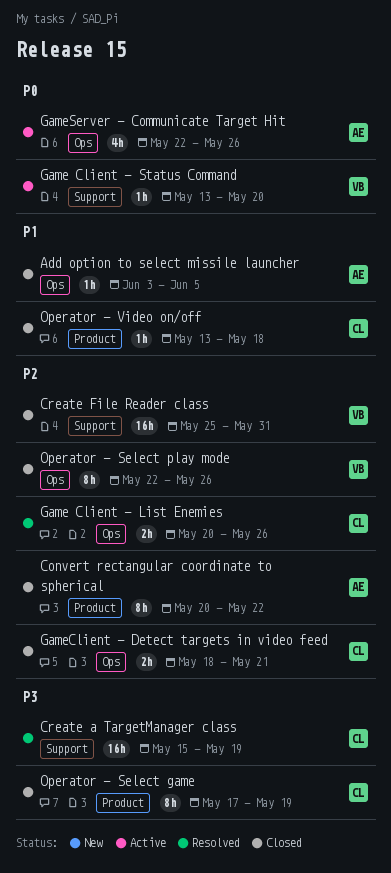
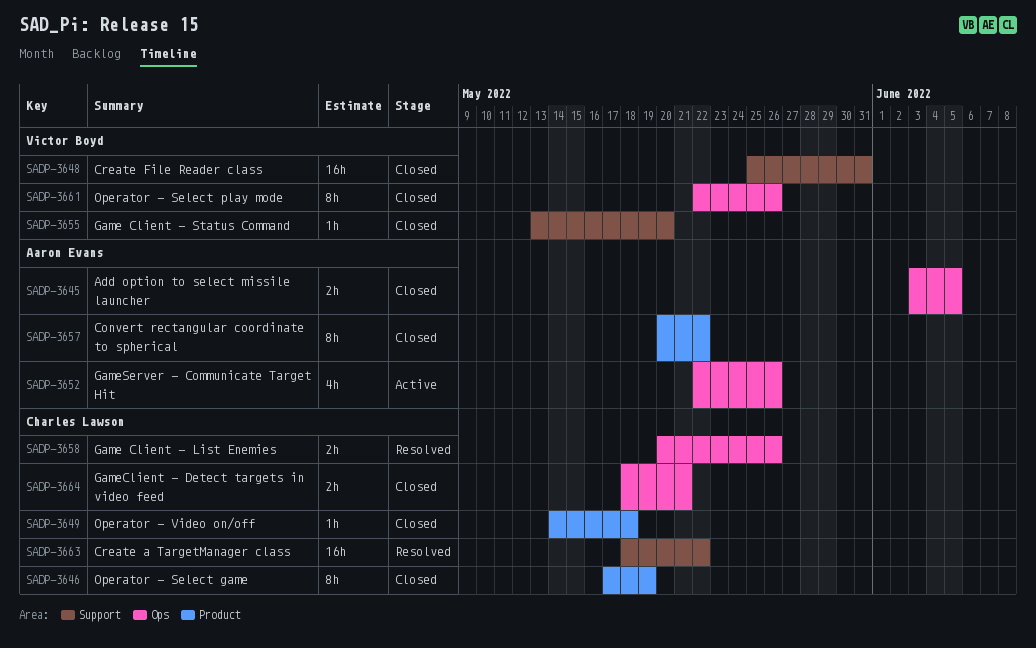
Add option to select missile launcher, estimate: 1h -> 2h
Create a TargetManager class, start: May 15 -> May 18
Create a TargetManager class, due: May 19 -> May 22
Game Client - Status Command, status: Active -> Closed
Operator - Video on/off, start: May 13 -> May 14

